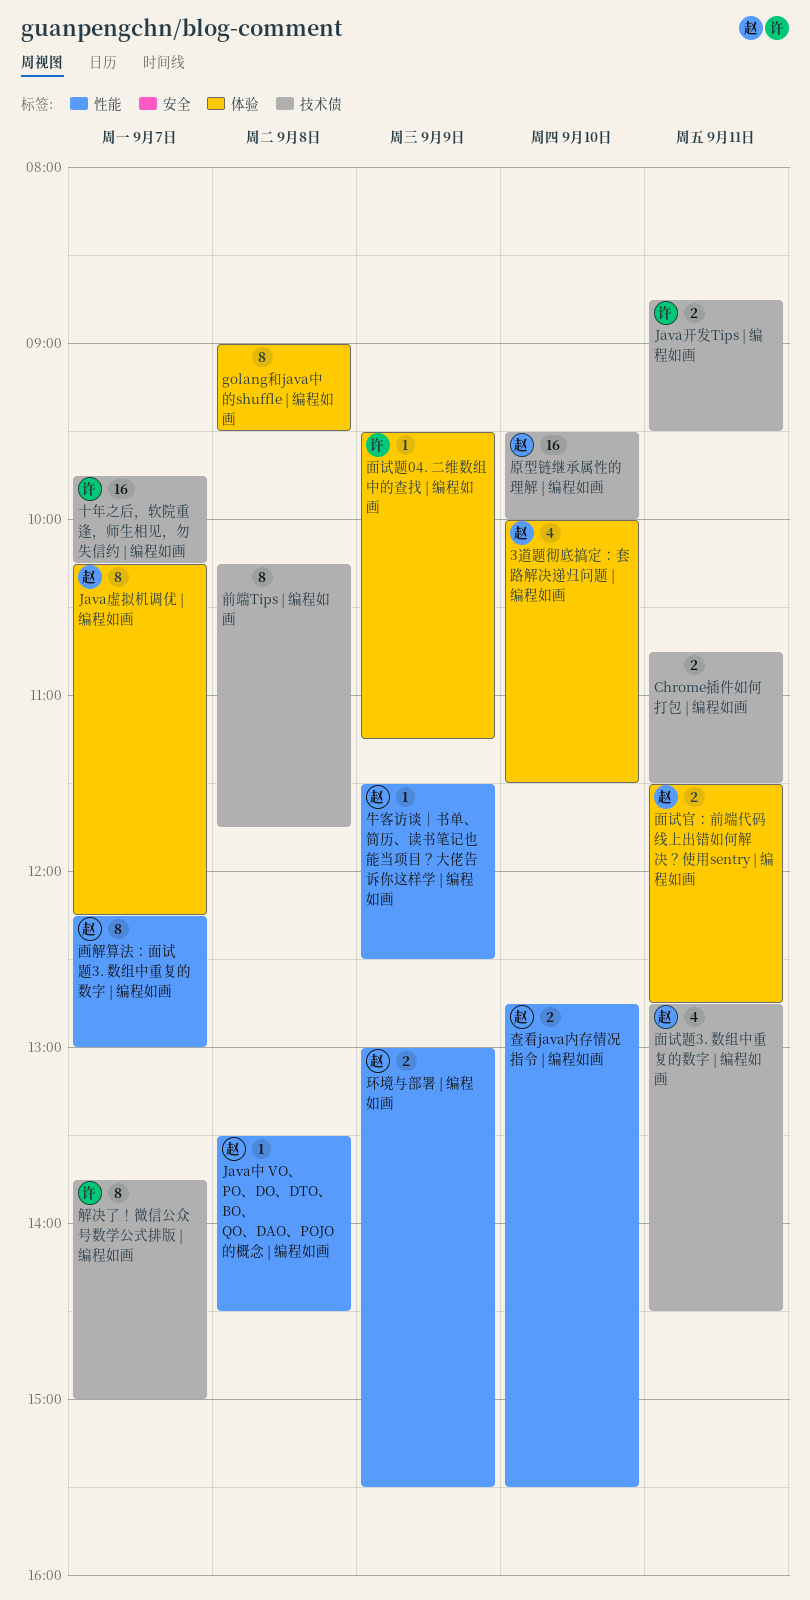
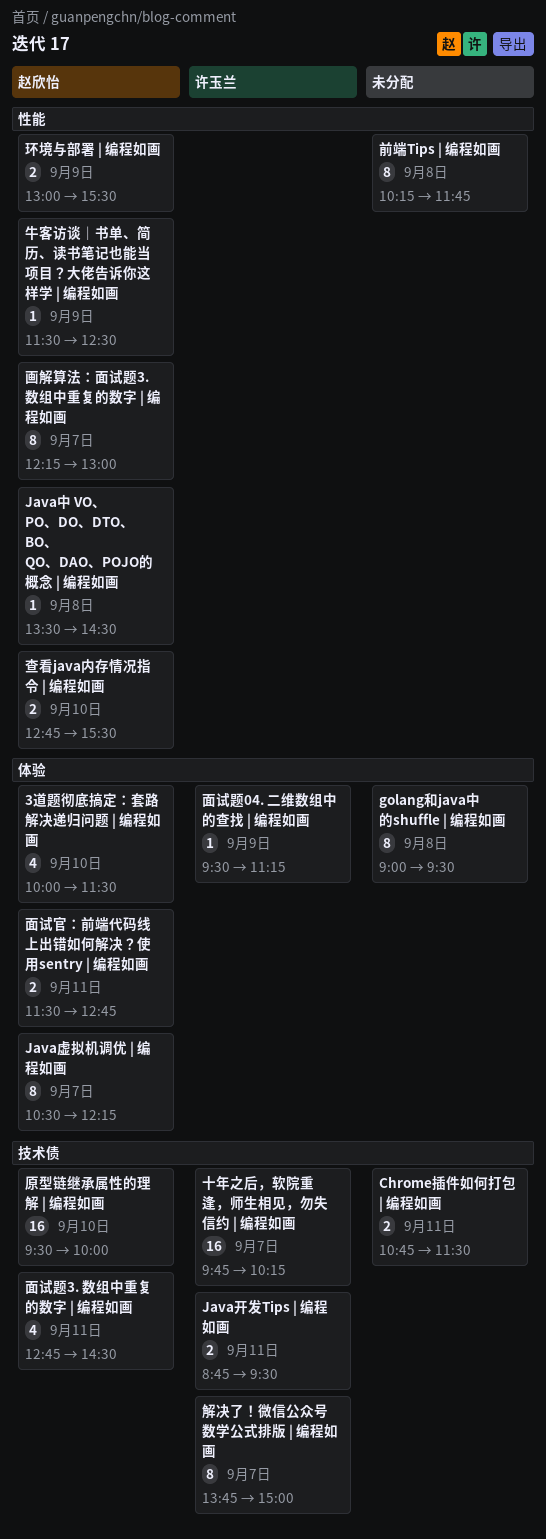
Java虚拟机调优 | 编程如画, begins: 10:15 -> 10:30
前端Tips | 编程如画, label: 技术债 -> 性能

